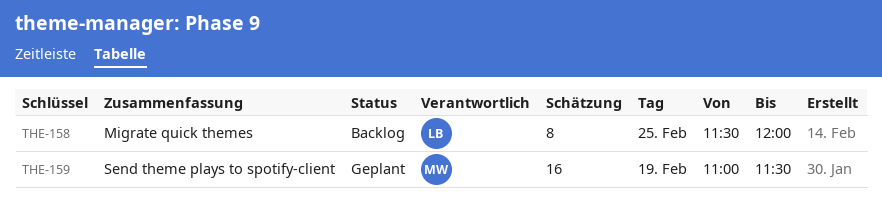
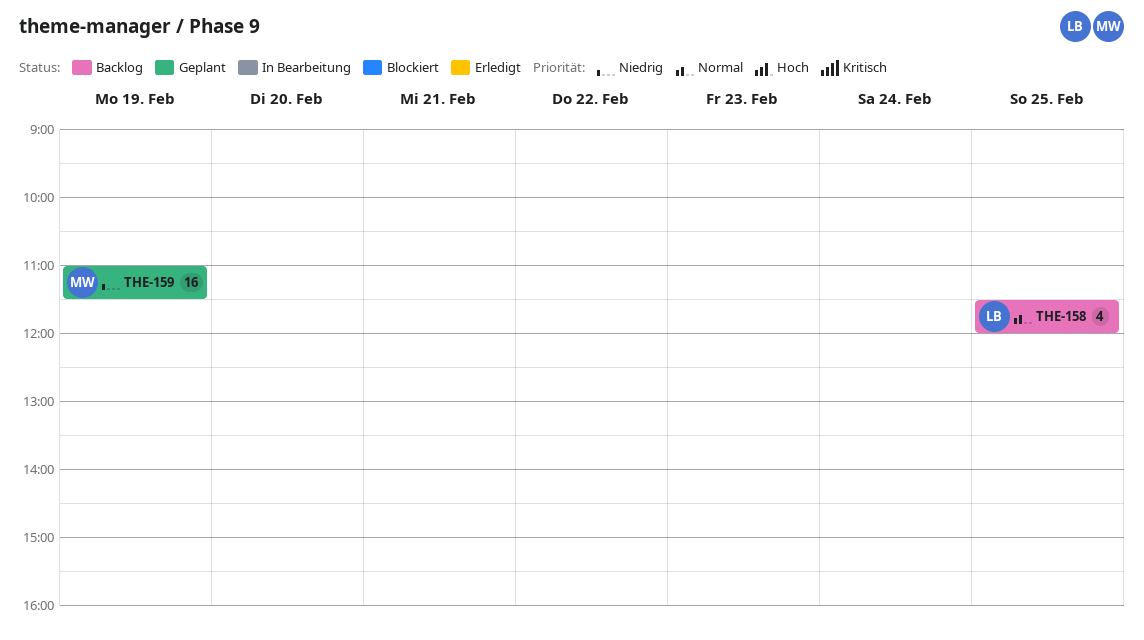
THE-158, estimate: 8 -> 4

